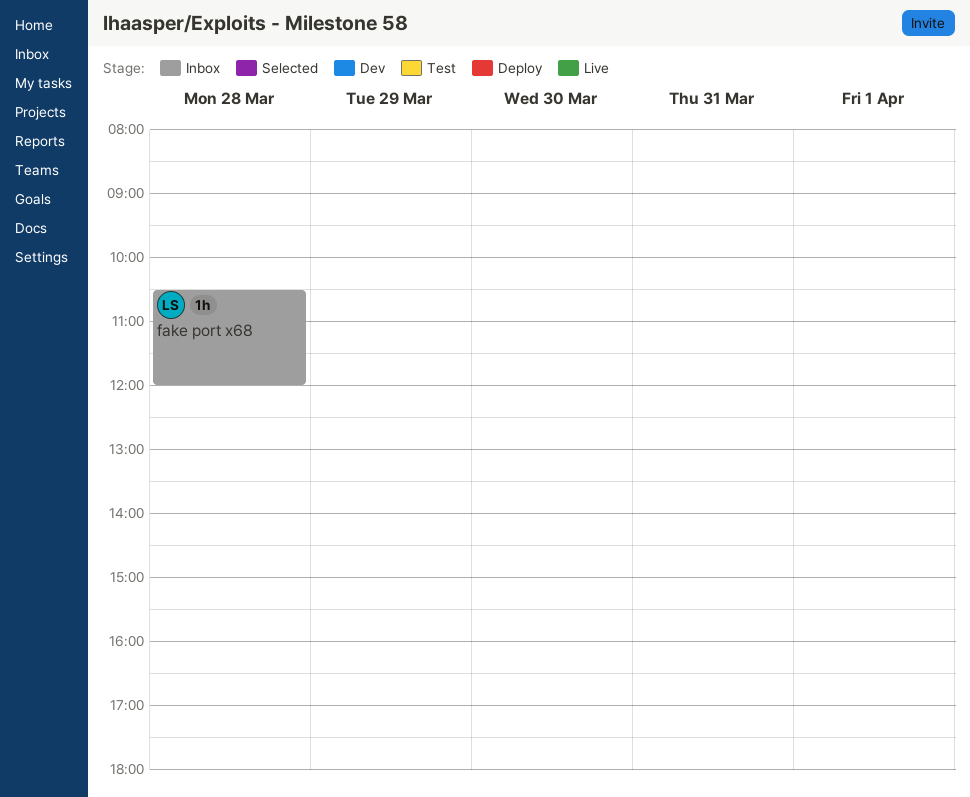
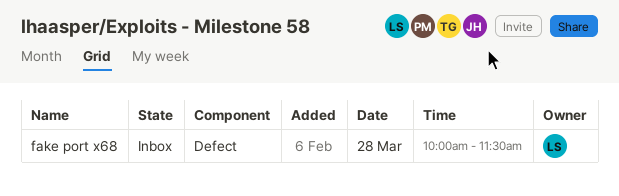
fake port x68, begins: 10:30 -> 10:00
fake port x68, ends: 12:00 -> 11:30

